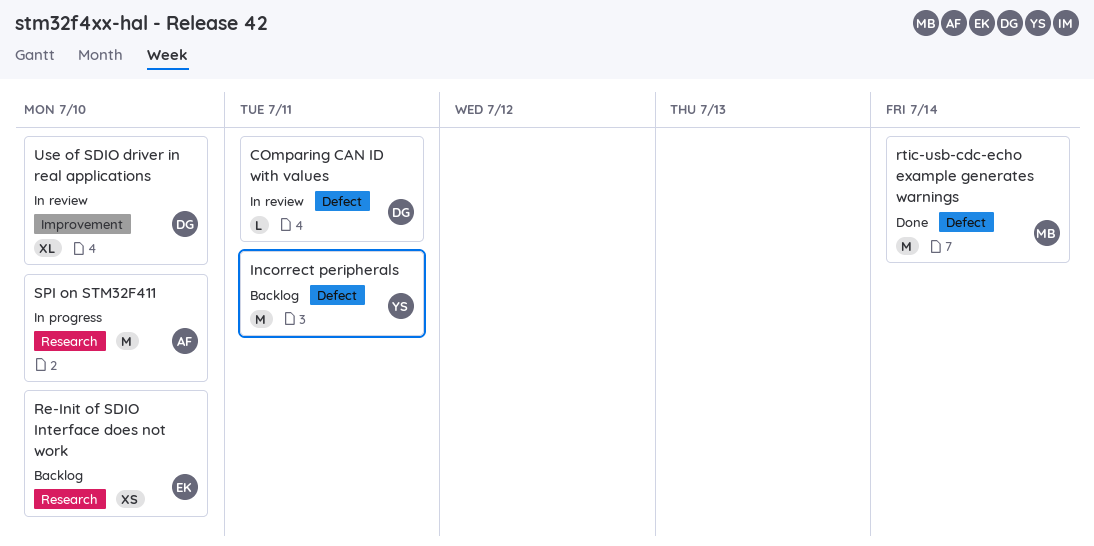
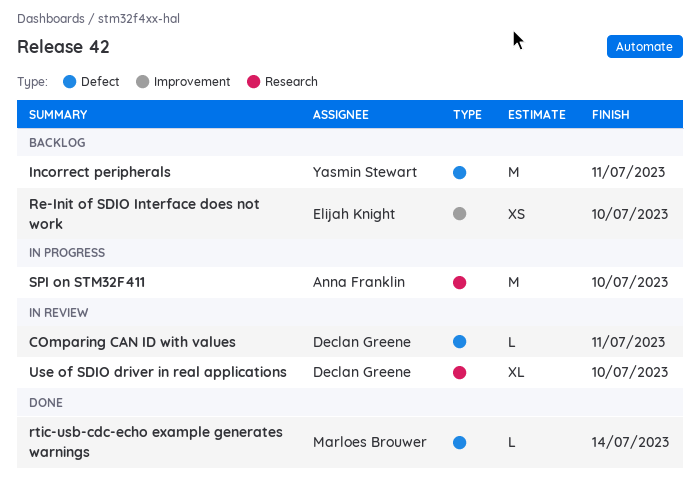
Re-Init of SDIO Interface does not work, label: Research -> Improvement
rtic-usb-cdc-echo example generates warnings, estimate: M -> L
Use of SDIO driver in real applications, label: Improvement -> Research

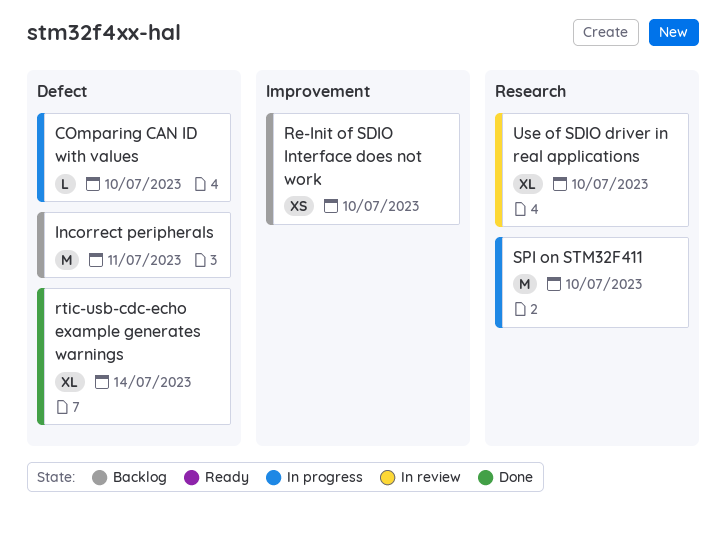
COmparing CAN ID with values, status: In review -> In progress
COmparing CAN ID with values, due: Jul 11 -> Jul 10
rtic-usb-cdc-echo example generates warnings, estimate: L -> XL

